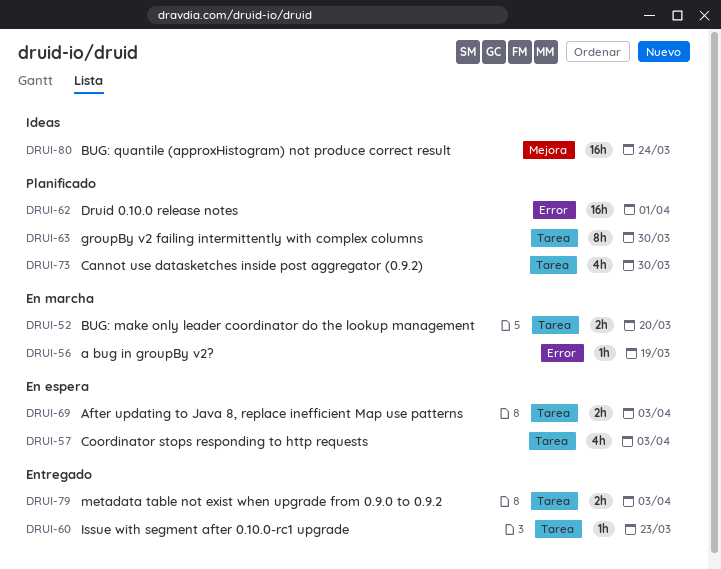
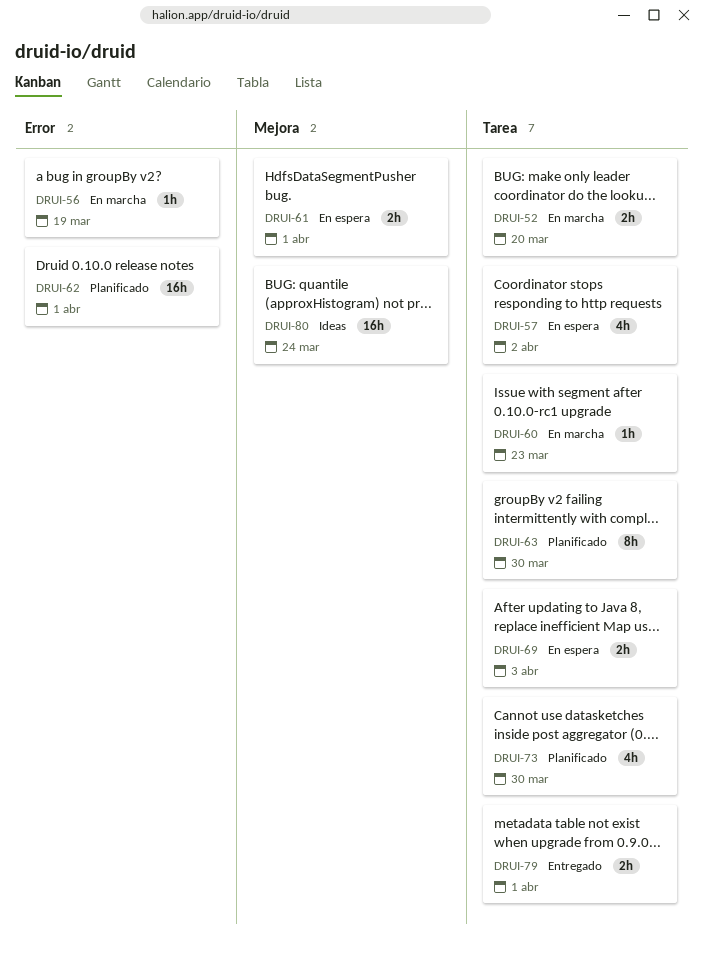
DRUI-57, due: Apr 3 -> Apr 2
DRUI-60, status: Entregado -> En marcha
DRUI-61: none -> present
DRUI-79, due: Apr 3 -> Apr 1

